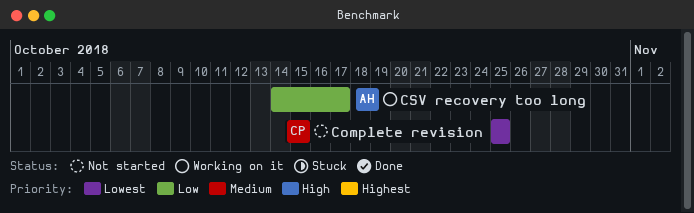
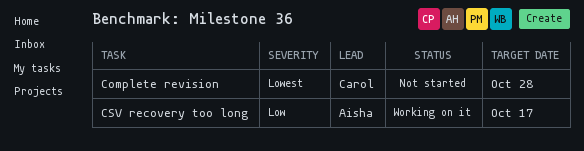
Complete revision, due: Oct 25 -> Oct 28

